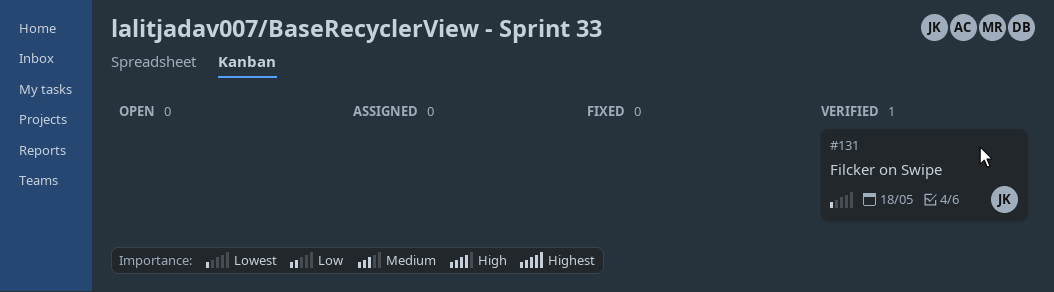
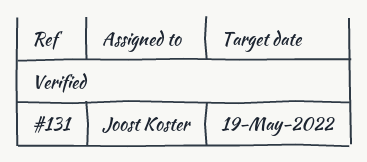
#131, due: May 18 -> May 19

